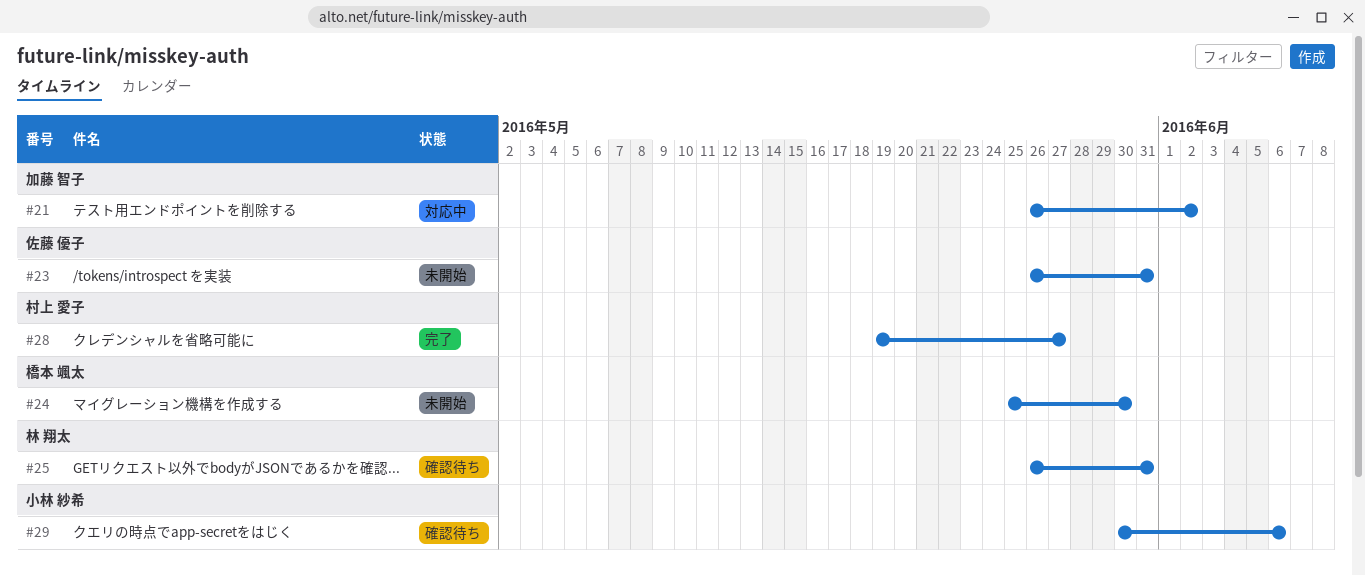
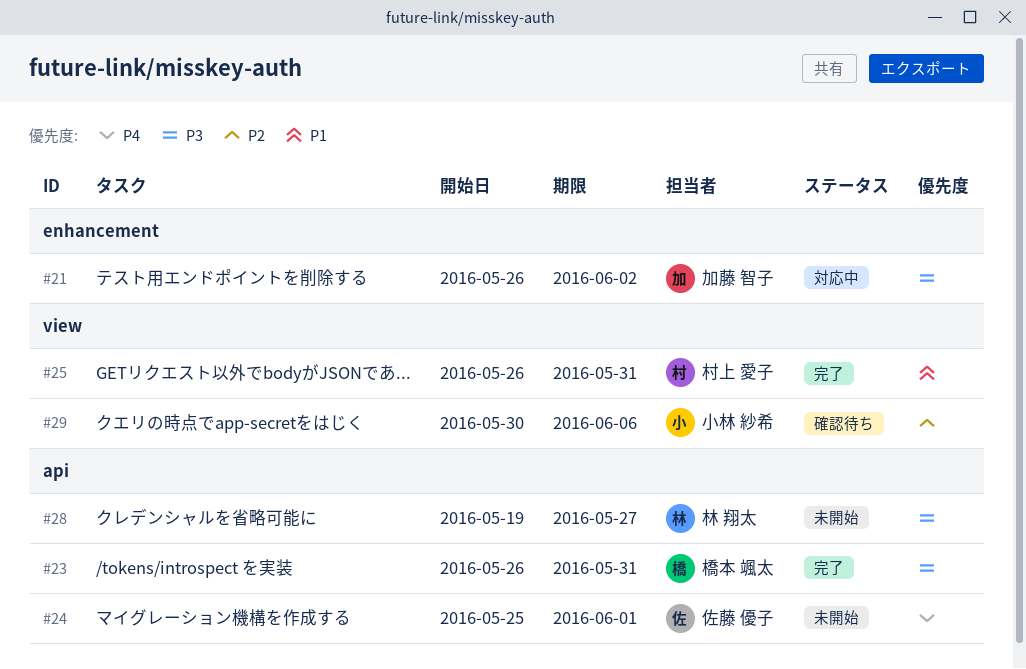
#23, status: 未開始 -> 完了
#23, owner: 佐藤 優子 -> 橋本 颯太
#24, owner: 橋本 颯太 -> 佐藤 優子
#24, due: May 30 -> Jun 1
#25, status: 確認待ち -> 完了
#25, owner: 林 翔太 -> 村上 愛子
#28, status: 完了 -> 未開始
#28, owner: 村上 愛子 -> 林 翔太

